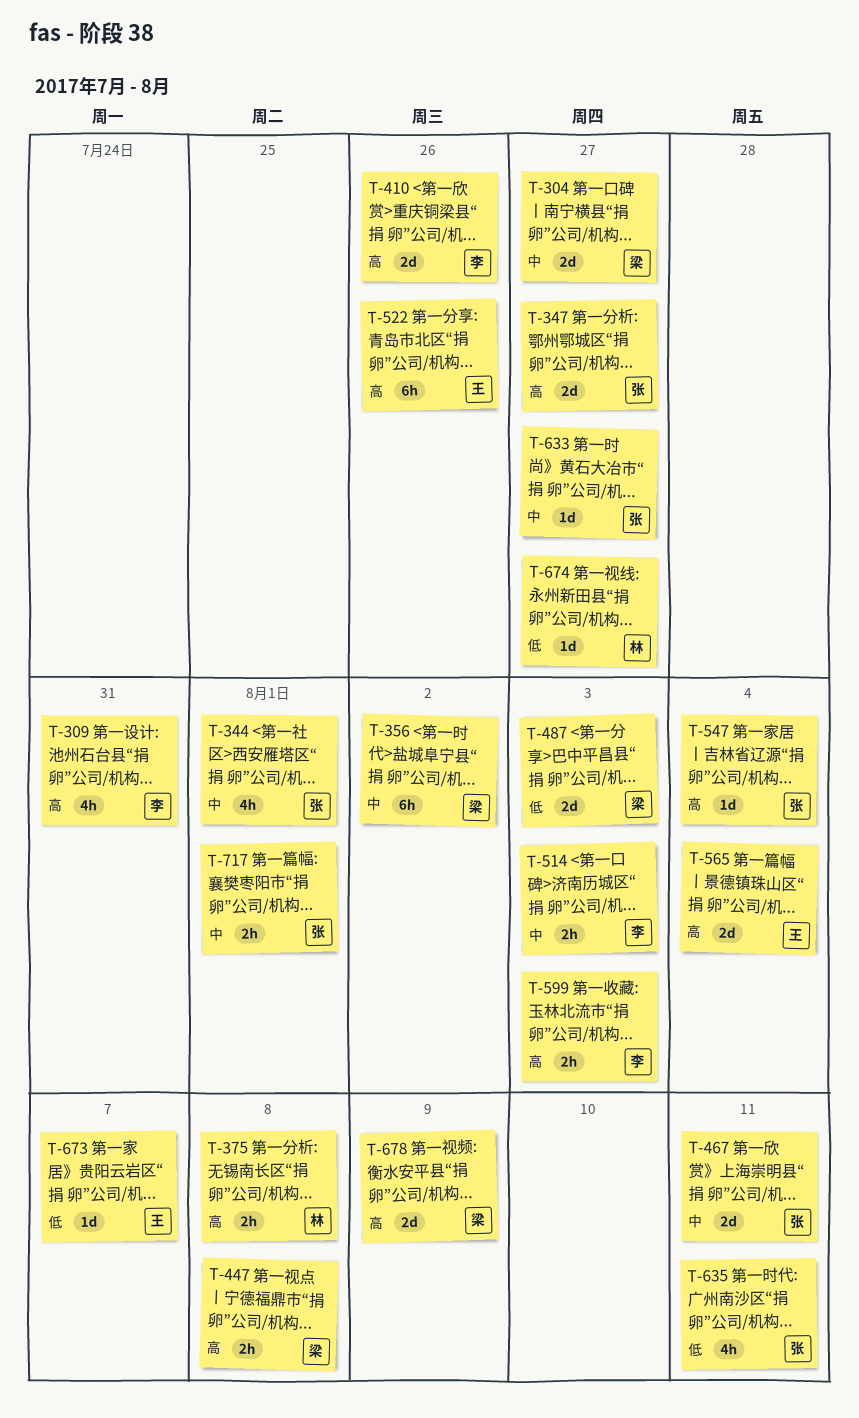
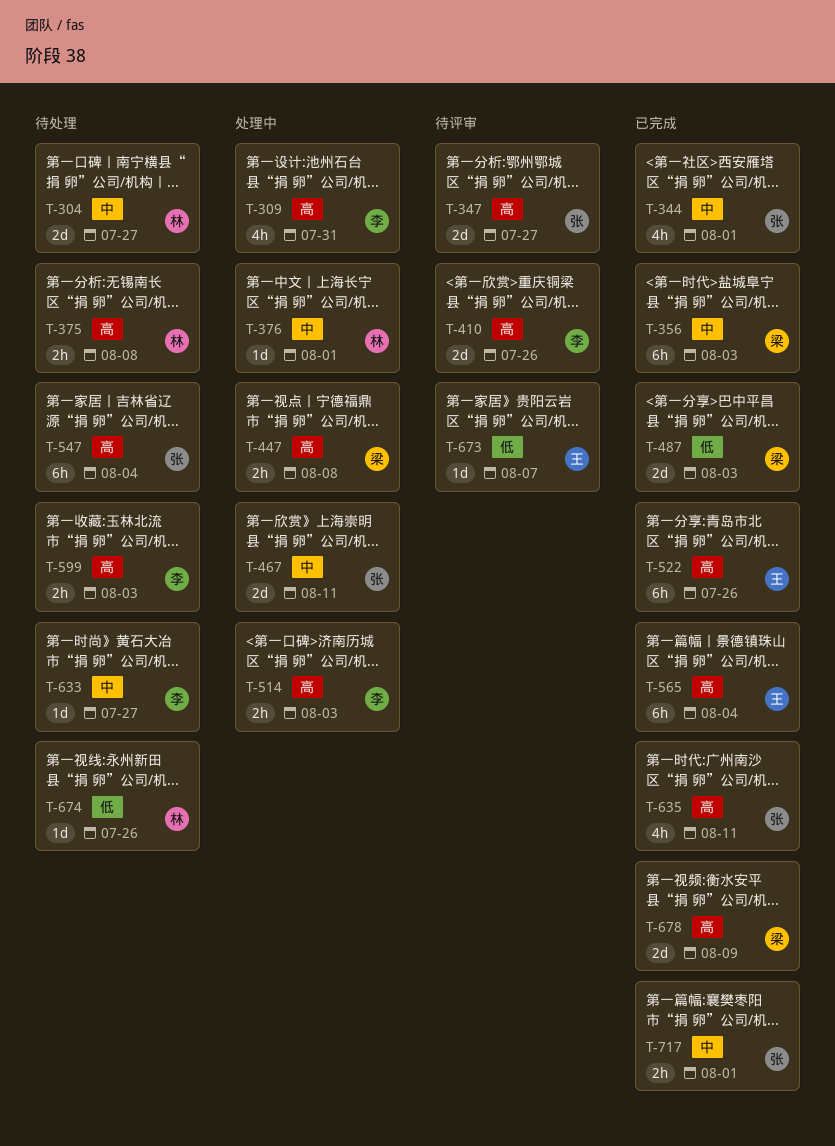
T-304, owner: 梁 -> 林
T-356, due: Aug 2 -> Aug 3
T-376: none -> present
T-514, priority: 中 -> 高
T-547, estimate: 1d -> 6h
T-565, estimate: 2d -> 6h
T-633, owner: 张 -> 李
T-635, priority: 低 -> 高
T-674, due: Jul 27 -> Jul 26

